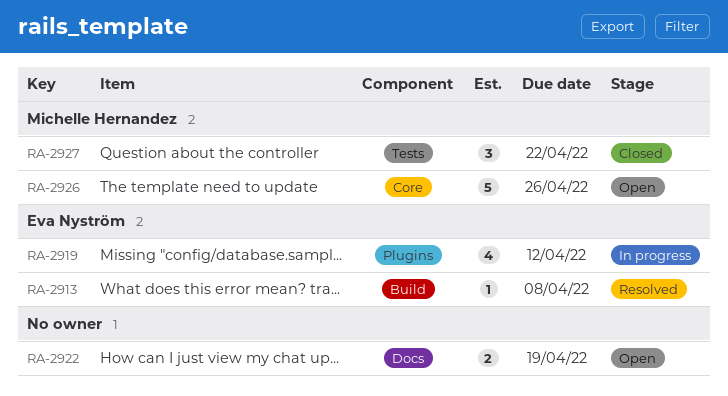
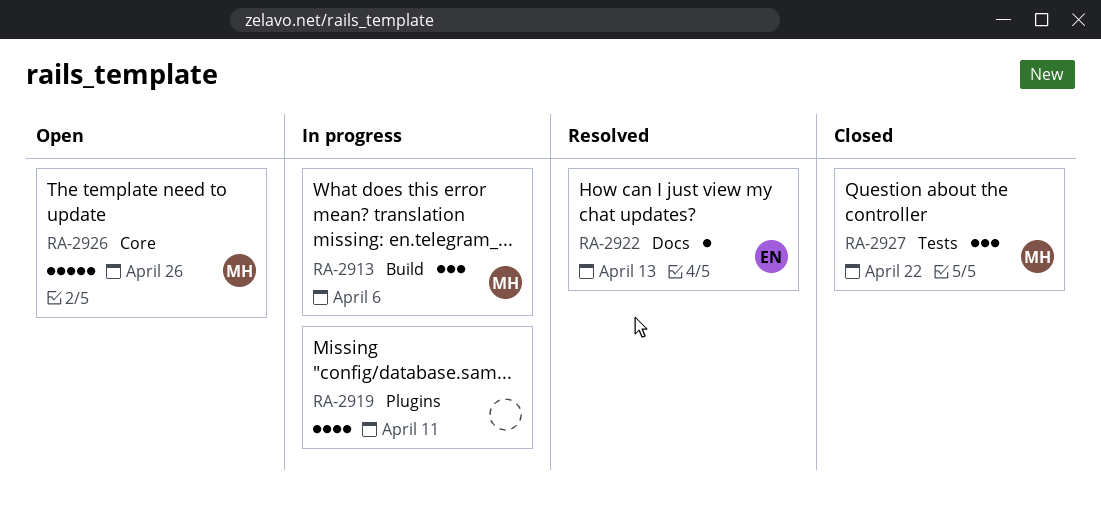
RA-2913, status: Resolved -> In progress
RA-2913, owner: Eva Nyström -> Michelle Hernandez
RA-2913, estimate: 1 -> 3
RA-2913, due: Apr 8 -> Apr 6
RA-2919, owner: Eva Nyström -> none
RA-2919, due: Apr 12 -> Apr 11
RA-2922, status: Open -> Resolved
RA-2922, owner: none -> Eva Nyström
RA-2922, estimate: 2 -> 1
RA-2922, due: Apr 19 -> Apr 13

